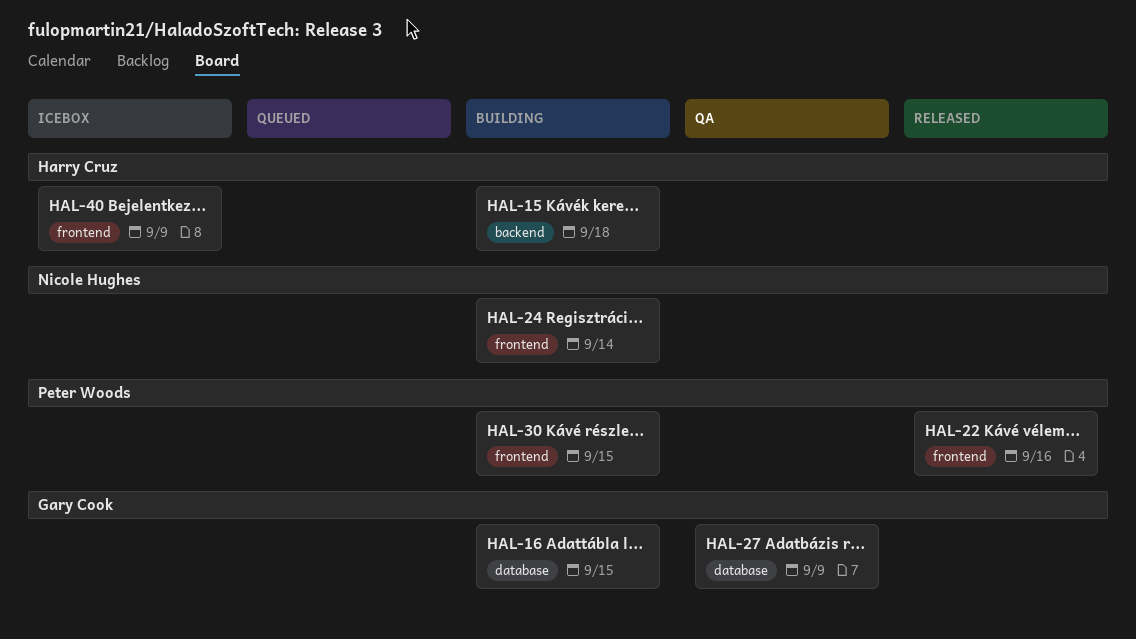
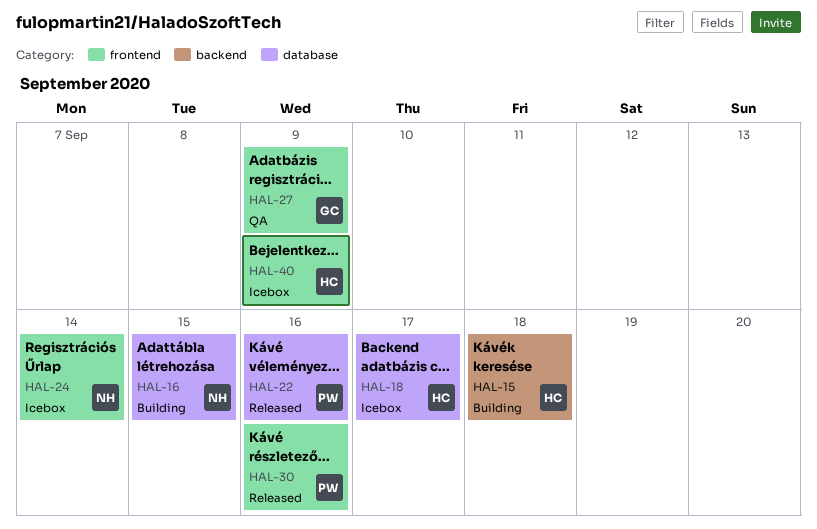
HAL-16, owner: Gary Cook -> Nicole Hughes
HAL-18: none -> present
HAL-22, label: frontend -> database
HAL-24, status: Building -> Icebox
HAL-27, label: database -> frontend
HAL-30, status: Building -> Released
HAL-30, due: Sep 15 -> Sep 16

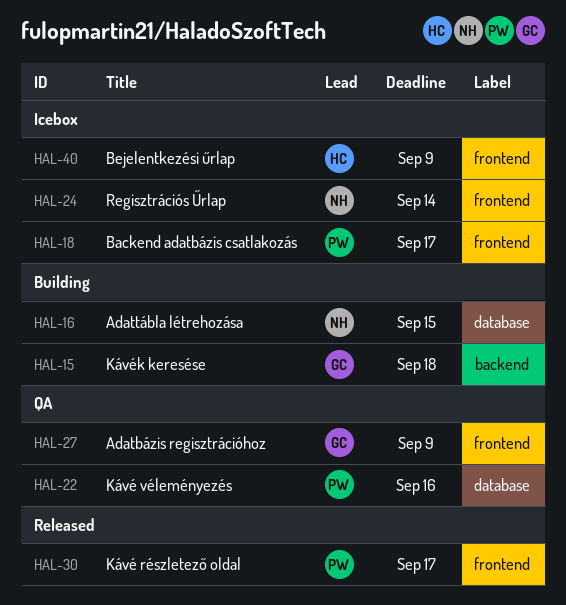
HAL-15, owner: HC -> GC
HAL-18, owner: HC -> PW
HAL-18, label: database -> frontend
HAL-22, status: Released -> QA
HAL-30, due: Sep 16 -> Sep 17

